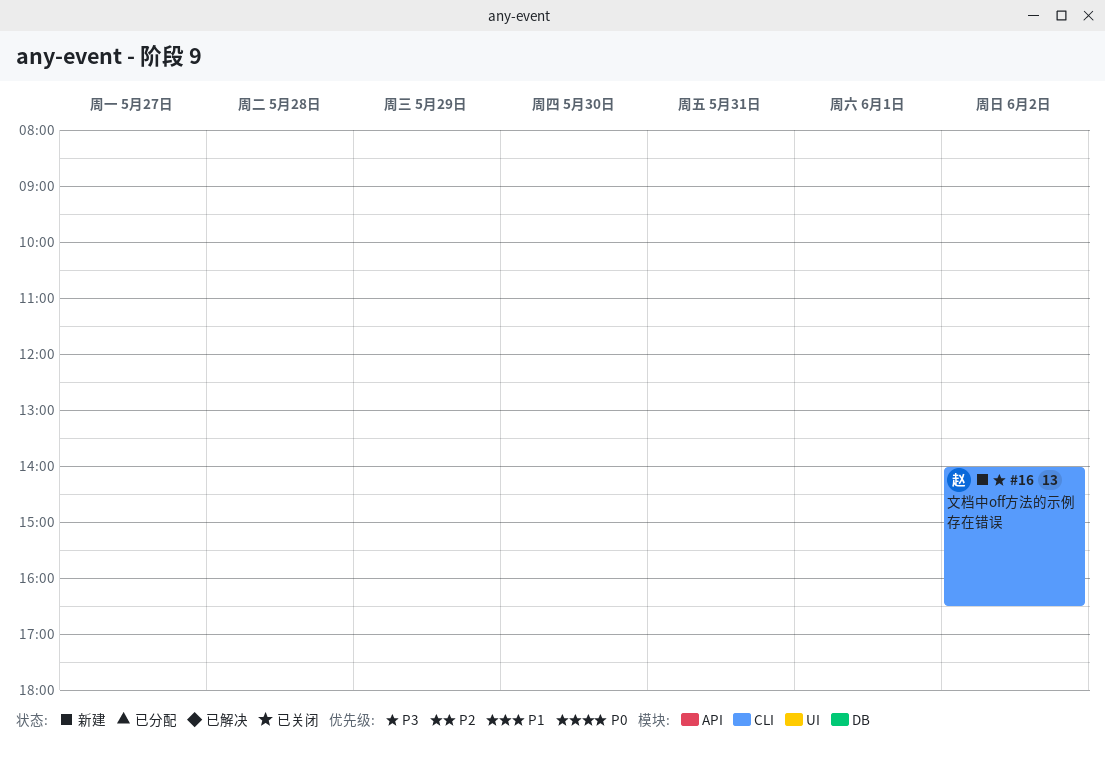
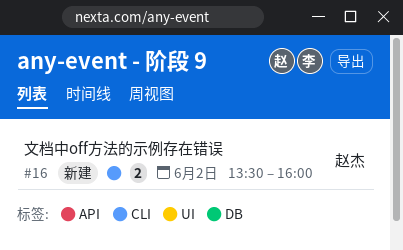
#16, estimate: 13 -> 2
#16, begins: 14:00 -> 13:30
#16, ends: 16:30 -> 16:00

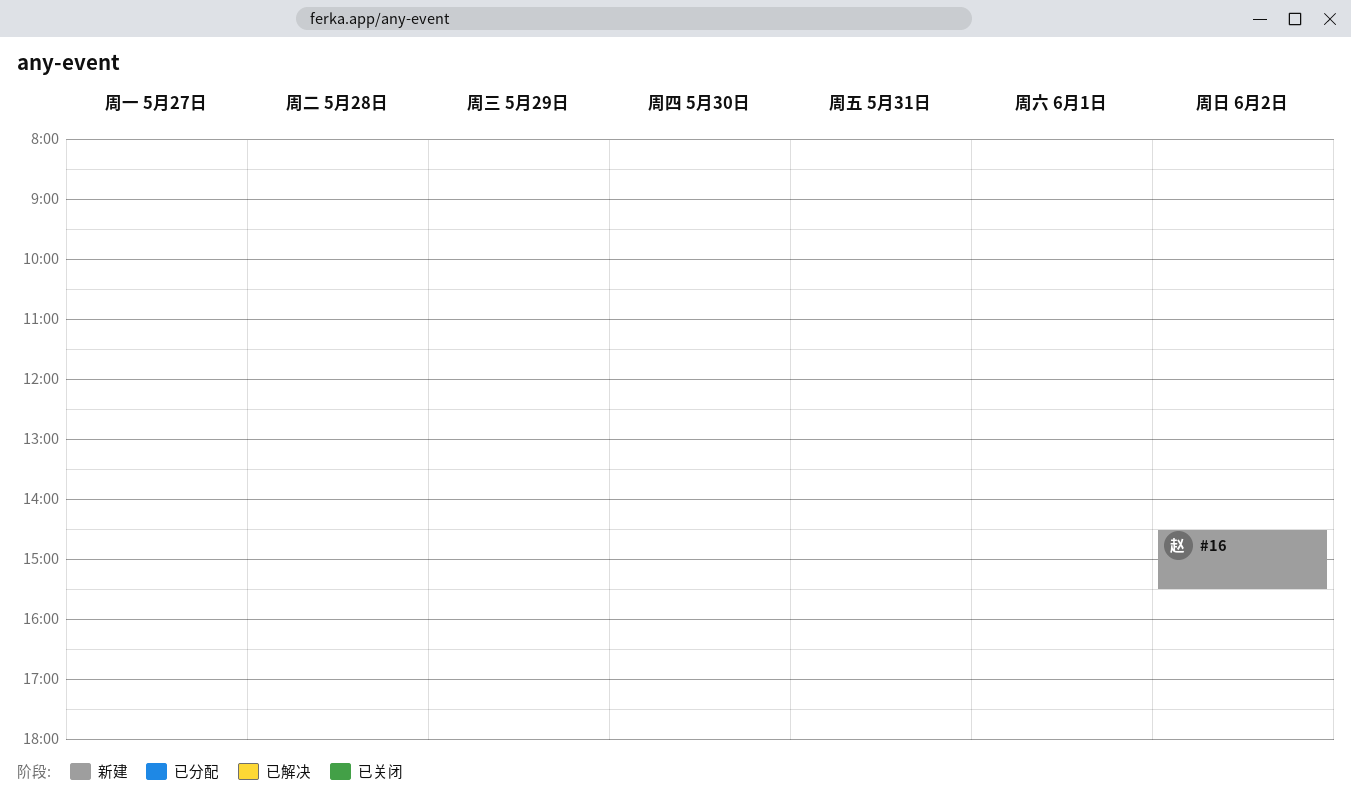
#16, begins: 13:30 -> 14:30
#16, ends: 16:00 -> 15:30

